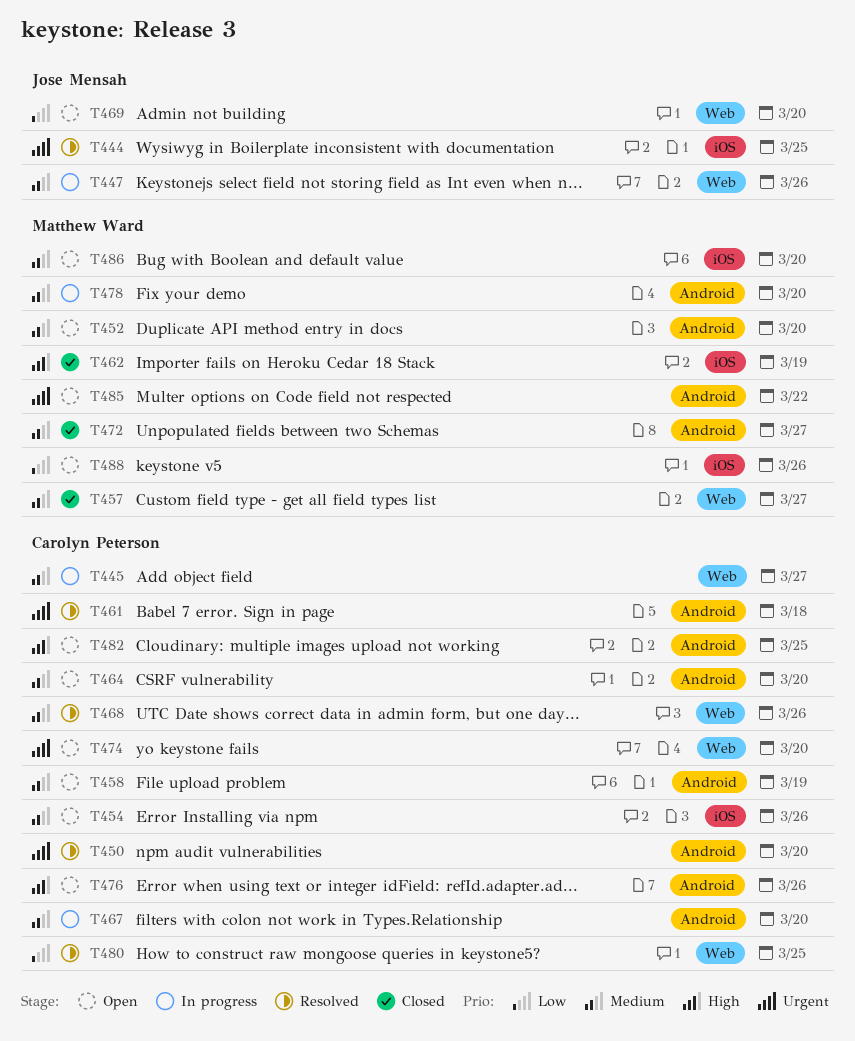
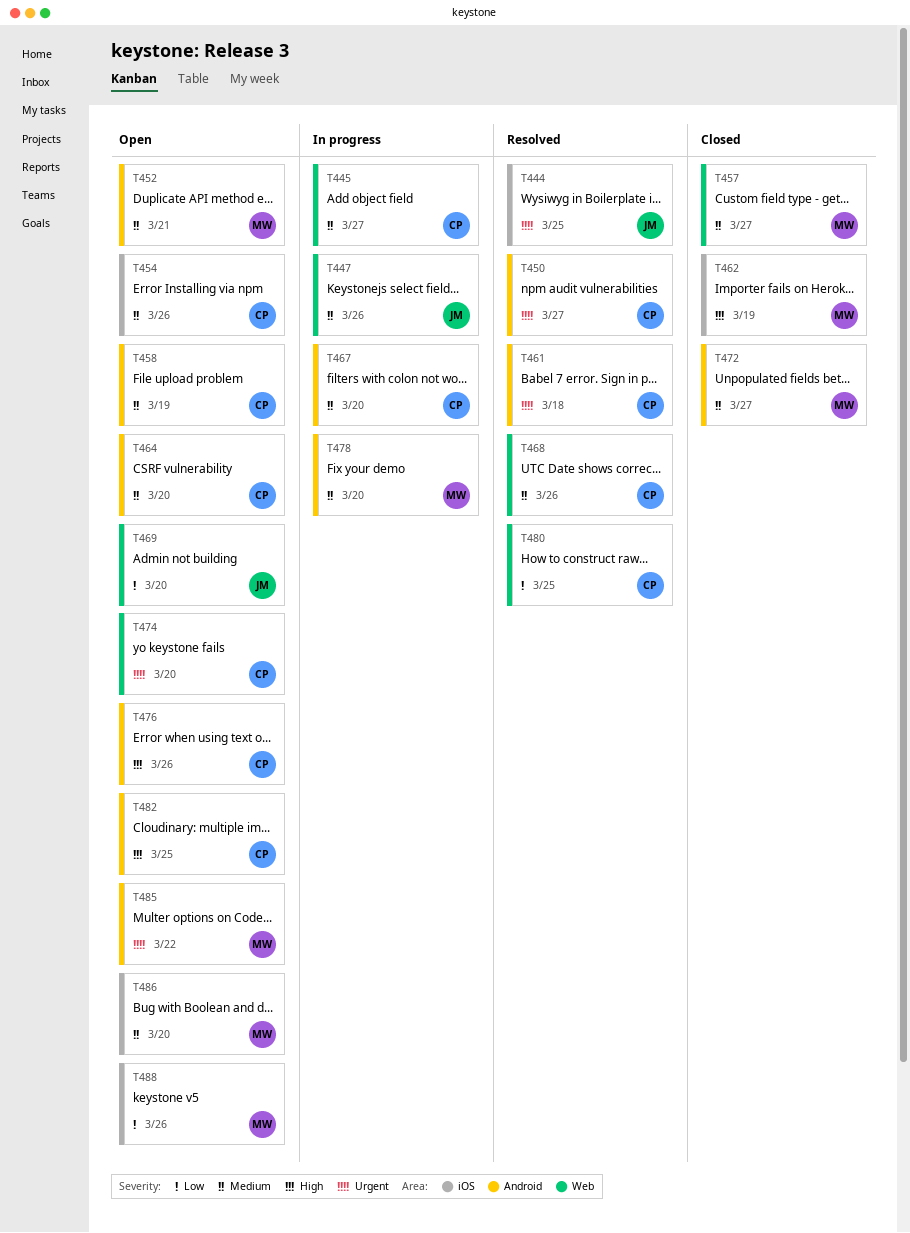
T450, due: Mar 20 -> Mar 27
T452, due: Mar 20 -> Mar 21

